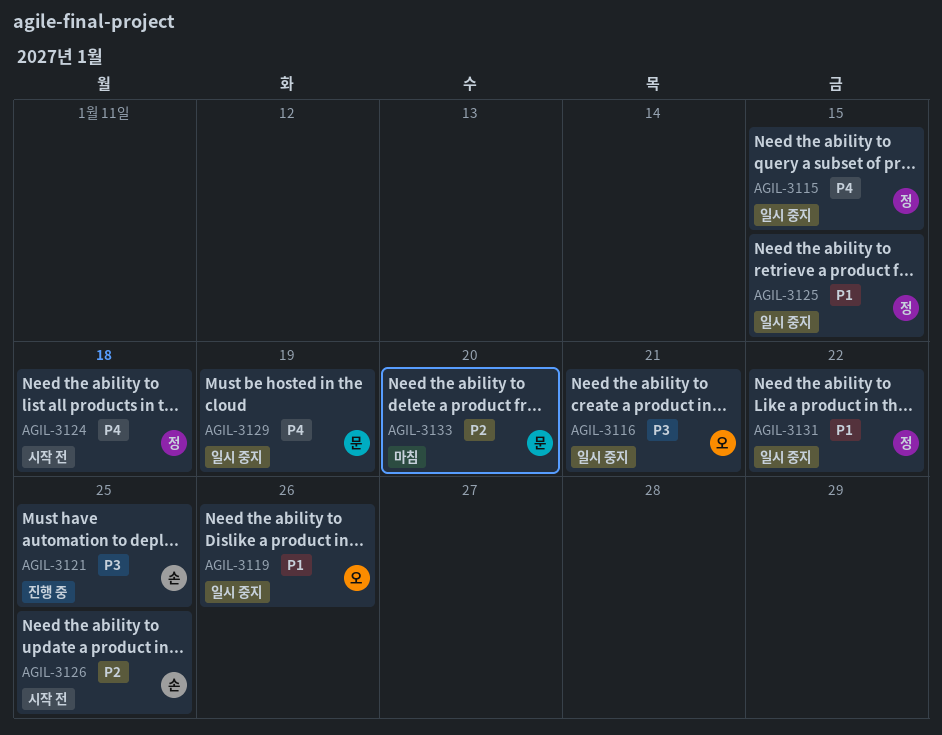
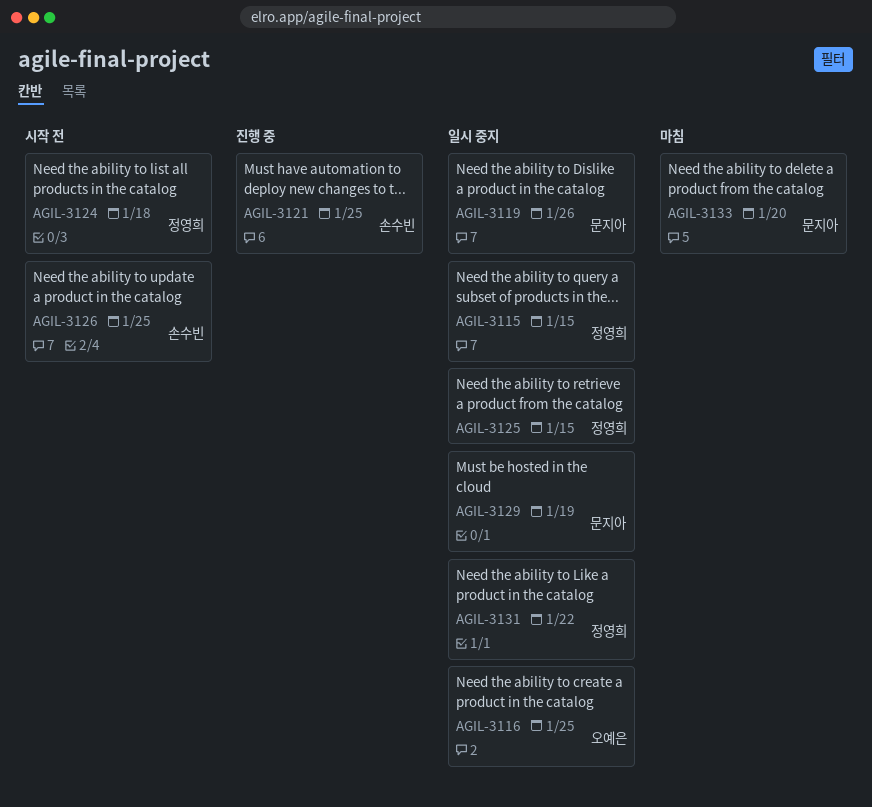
AGIL-3116, due: Jan 21 -> Jan 25
AGIL-3119, owner: 오예은 -> 문지아

